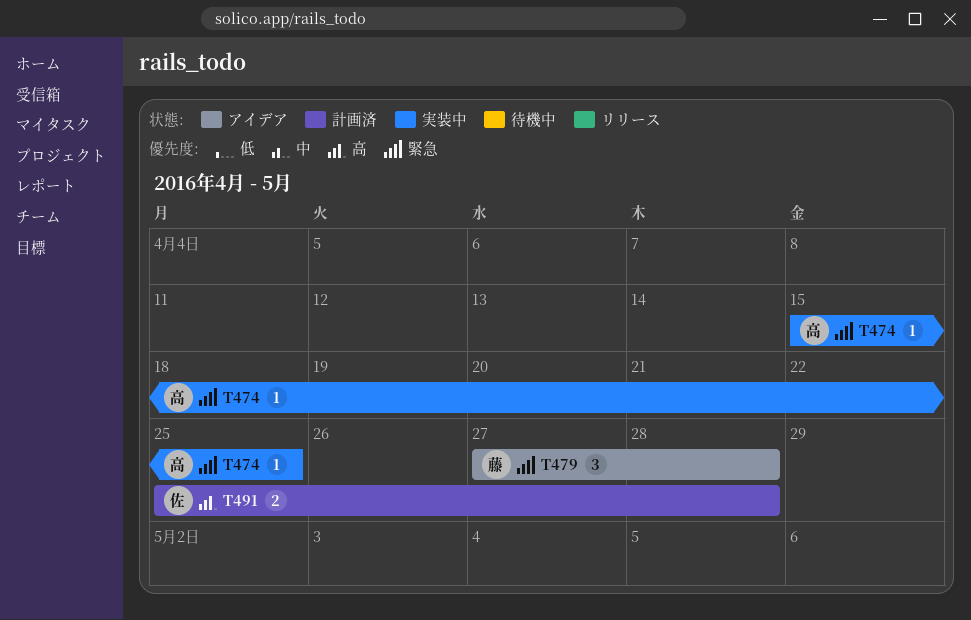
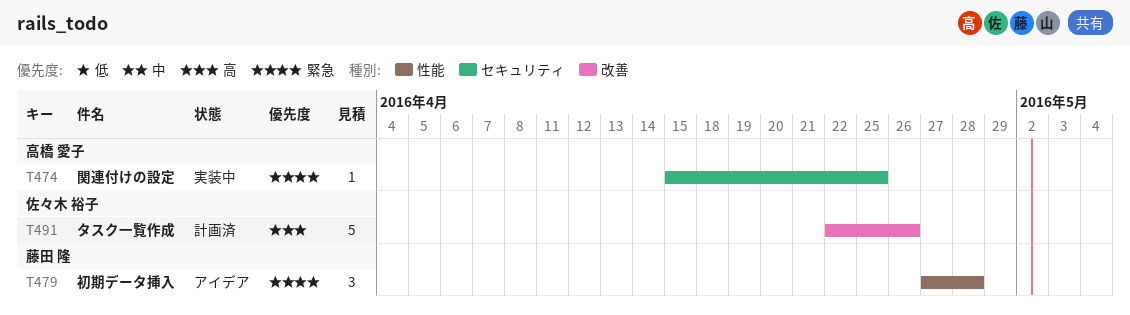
T491, estimate: 2 -> 5
T491, start: Apr 25 -> Apr 22
T491, due: Apr 28 -> Apr 26

